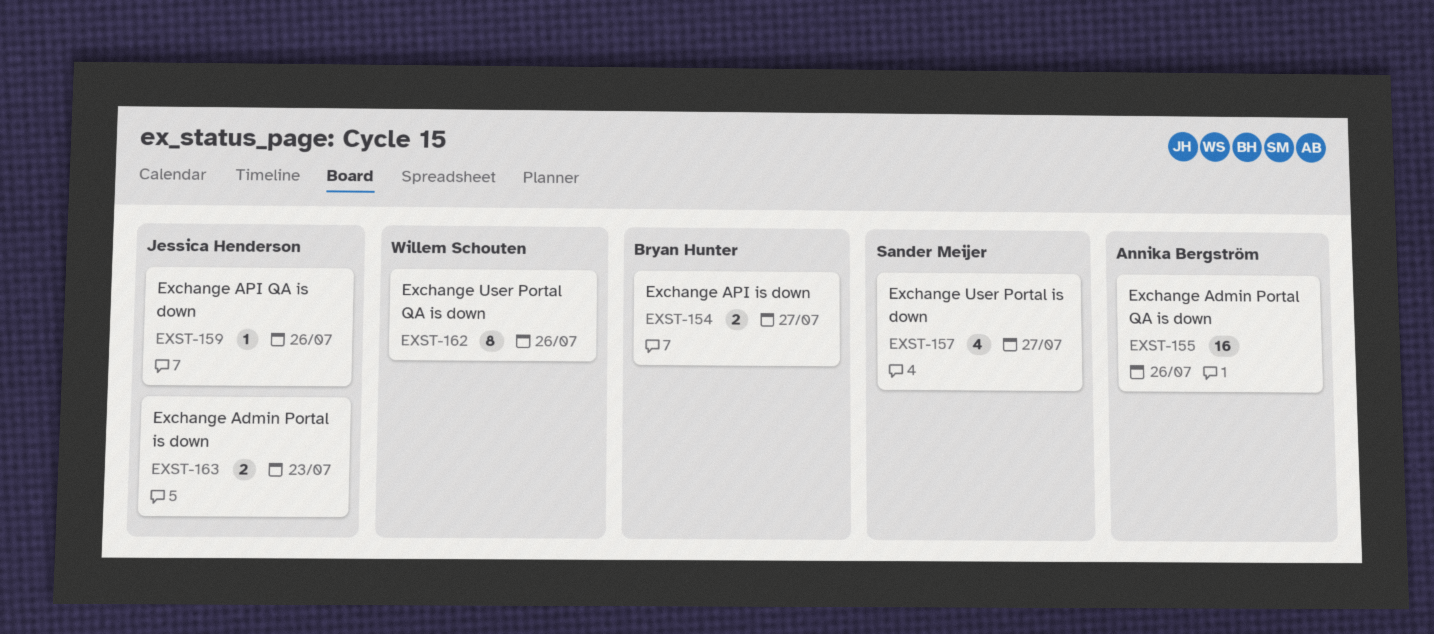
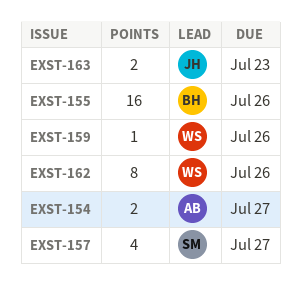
EXST-154, owner: Bryan Hunter -> Annika Bergström
EXST-155, owner: Annika Bergström -> Bryan Hunter
EXST-159, owner: Jessica Henderson -> Willem Schouten

